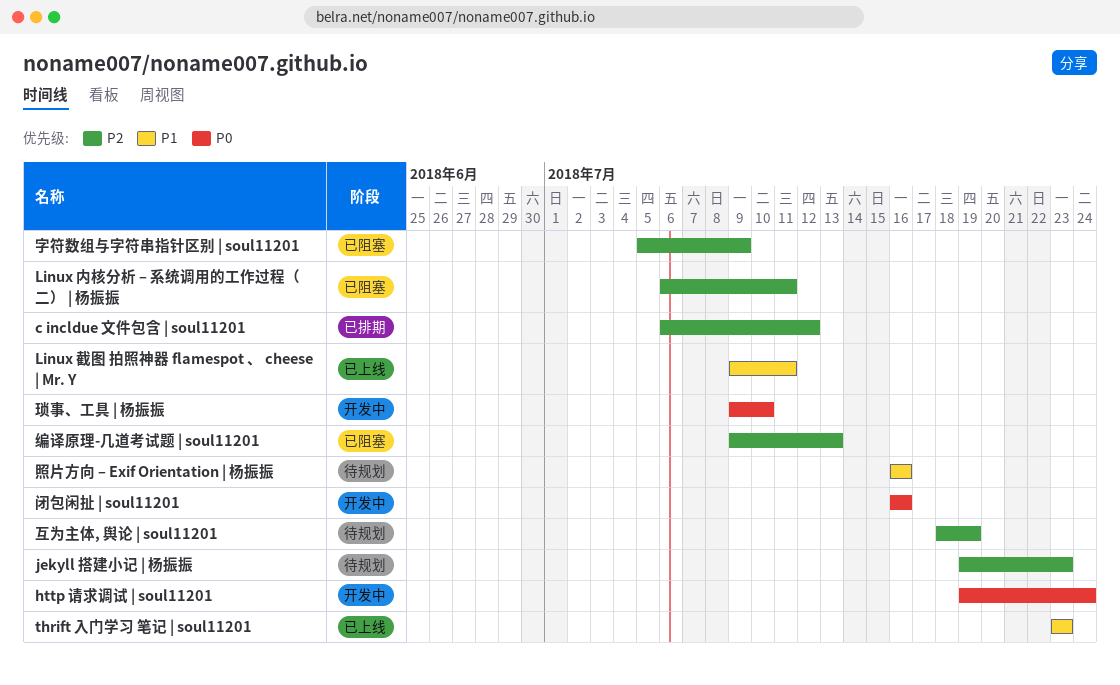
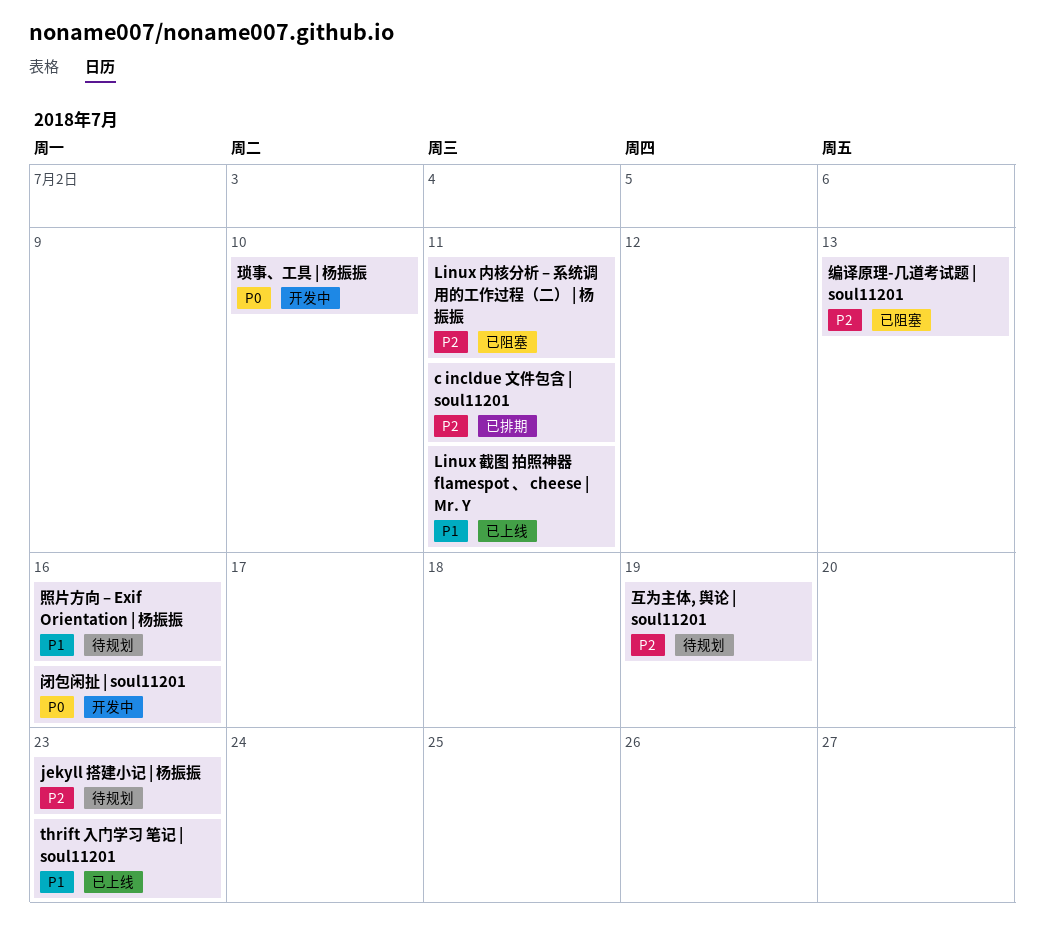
c incldue 文件包含 | soul11201, due: Jul 12 -> Jul 11
http 请求调试 | soul11201: present -> none
字符数组与字符串指针区别 | soul11201: present -> none

